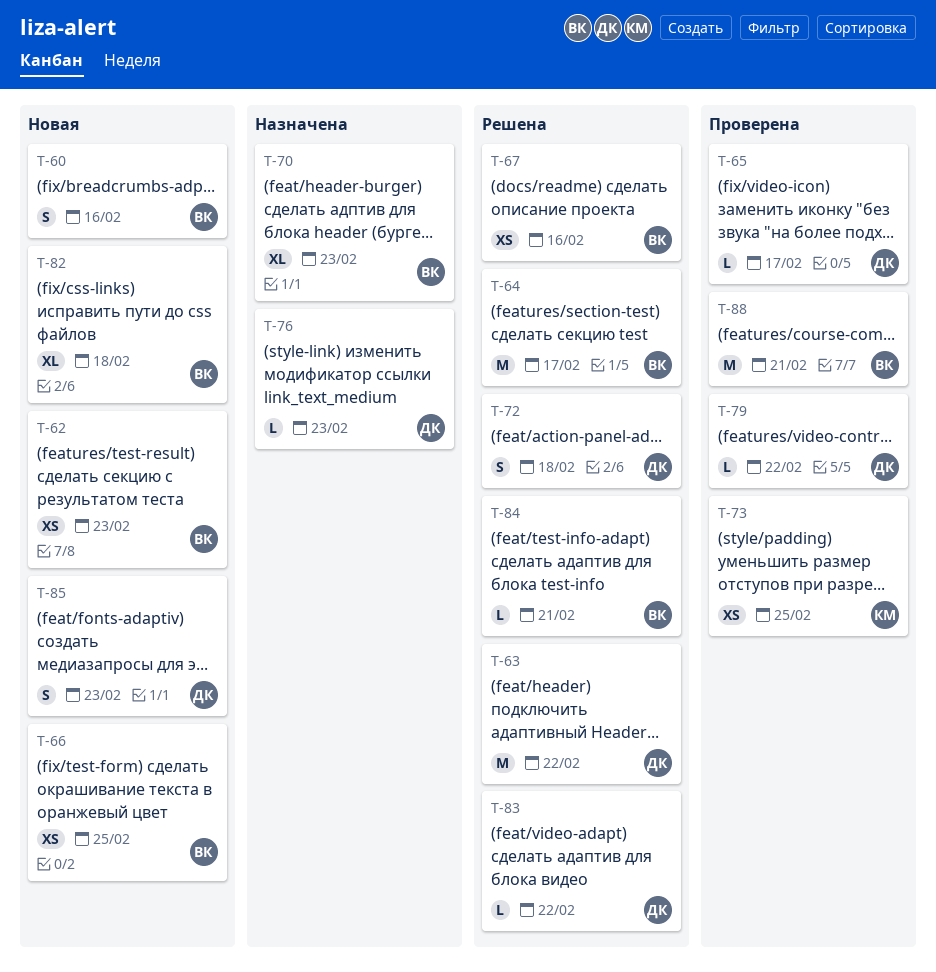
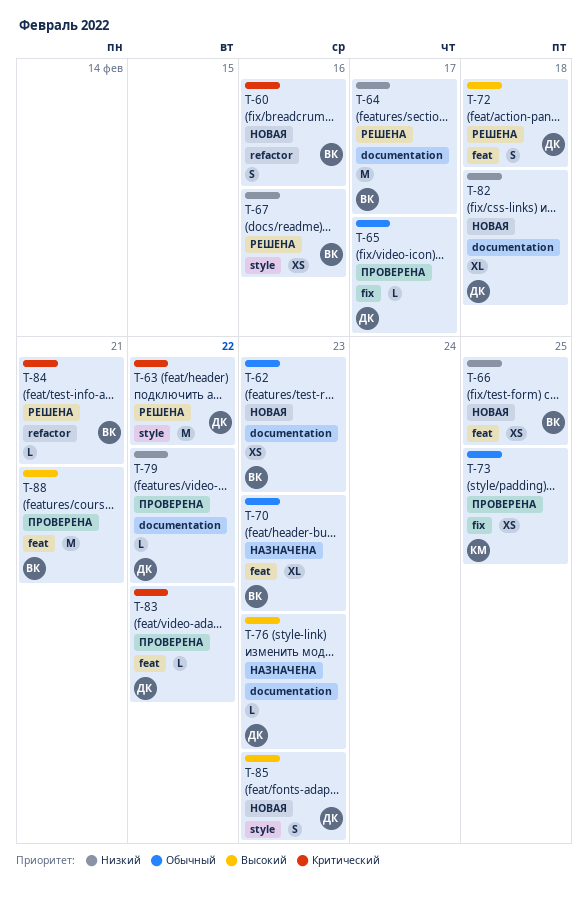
T-82, owner: ВК -> ДК
T-83, status: Решена -> Проверена

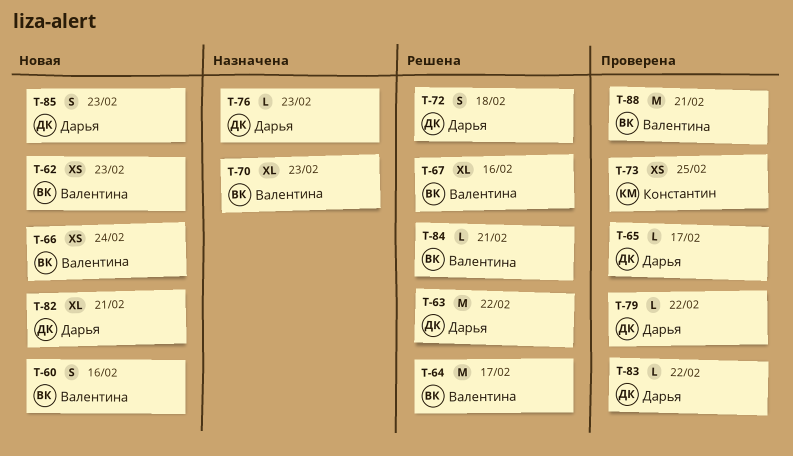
T-66, due: Feb 25 -> Feb 24
T-67, estimate: XS -> XL
T-82, due: Feb 18 -> Feb 21

